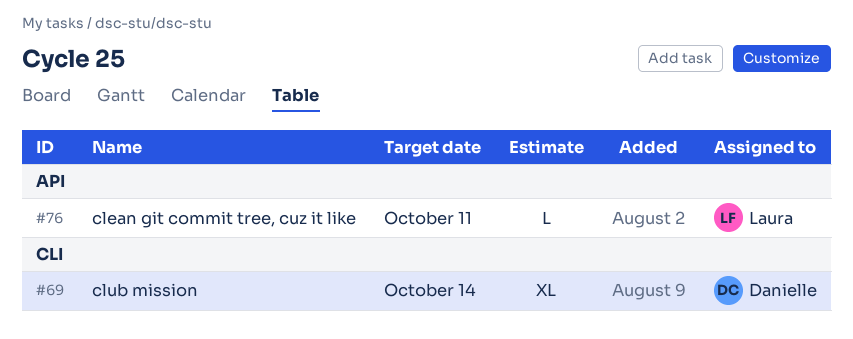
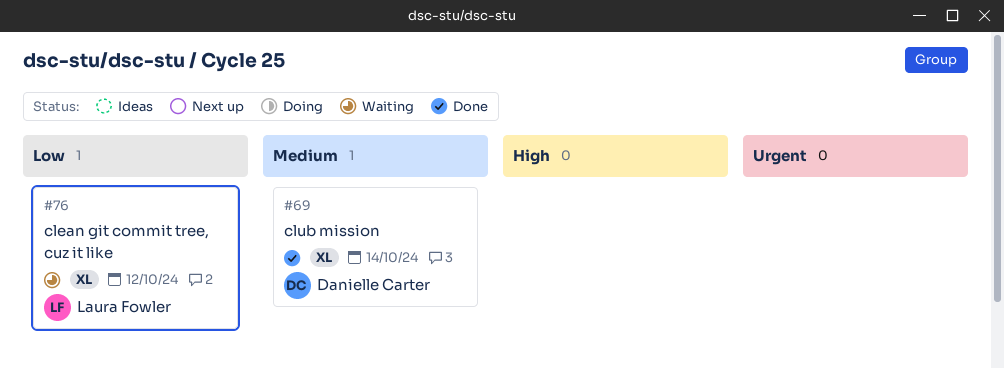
#76, estimate: L -> XL
#76, due: Oct 11 -> Oct 12

